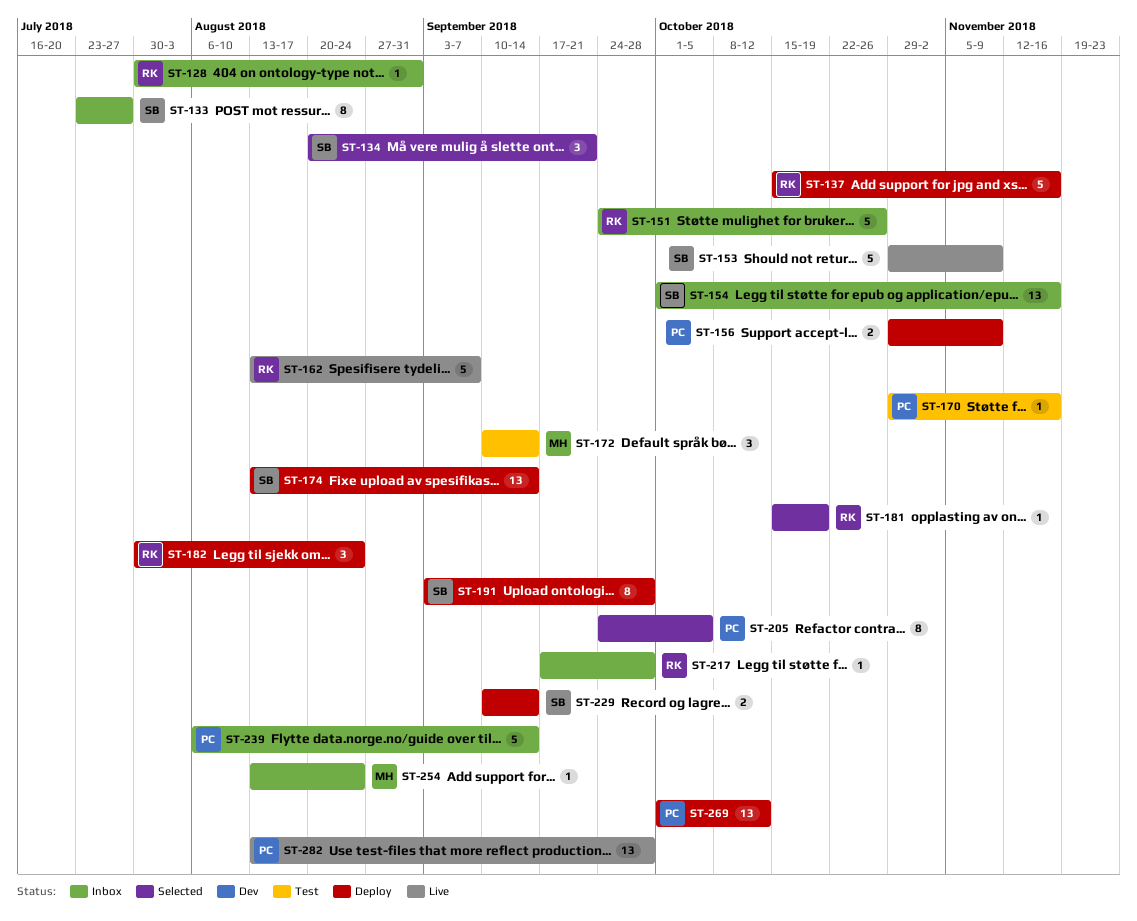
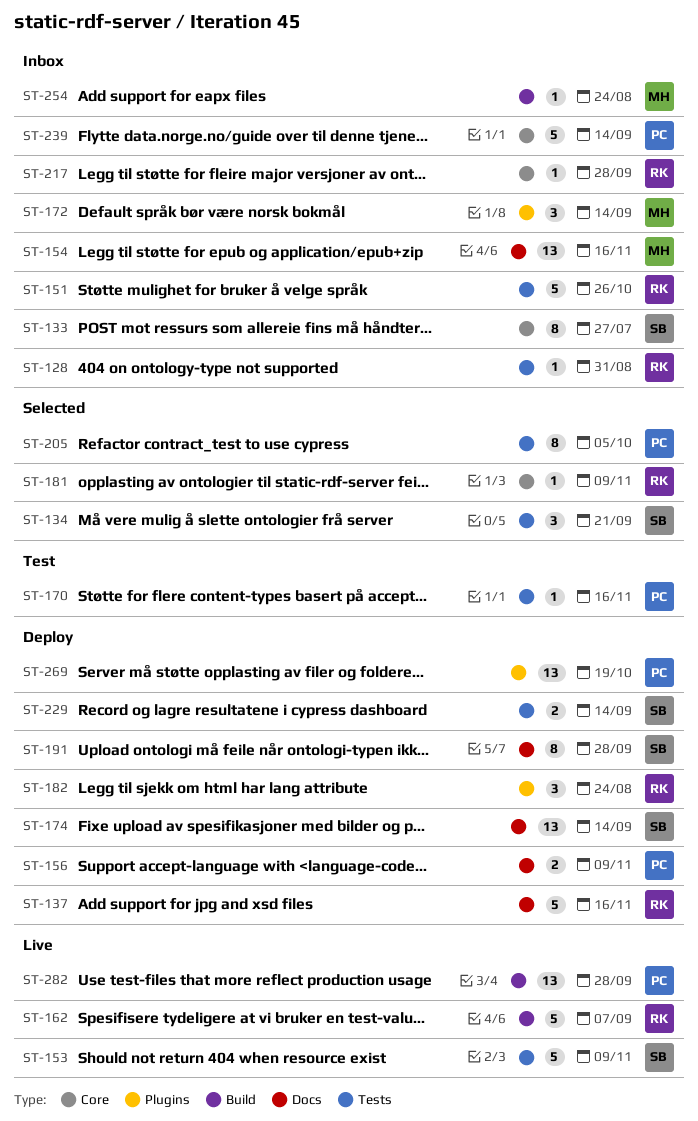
ST-154, owner: SB -> MH
ST-172, status: Test -> Inbox
ST-181, due: Oct 19 -> Nov 9
ST-269, due: Oct 12 -> Oct 19

